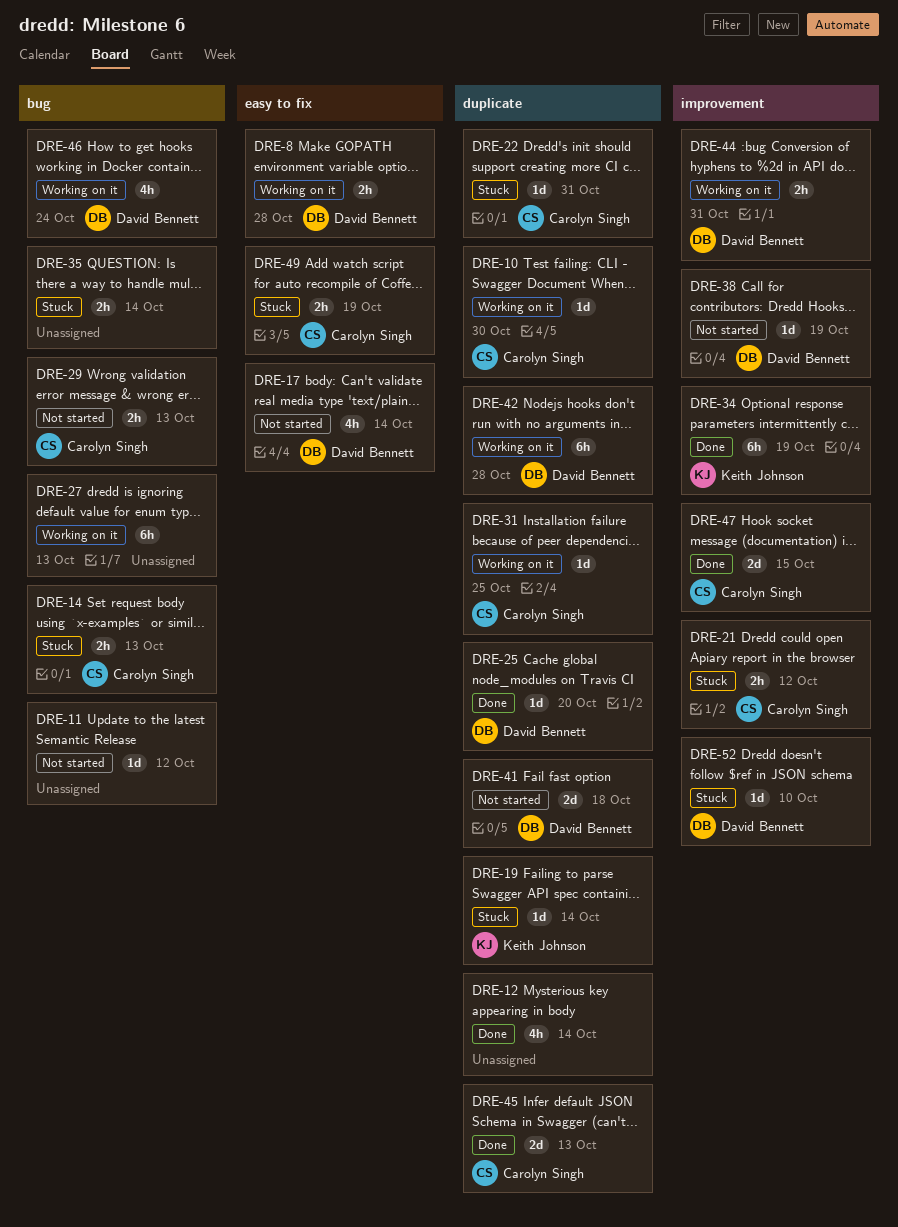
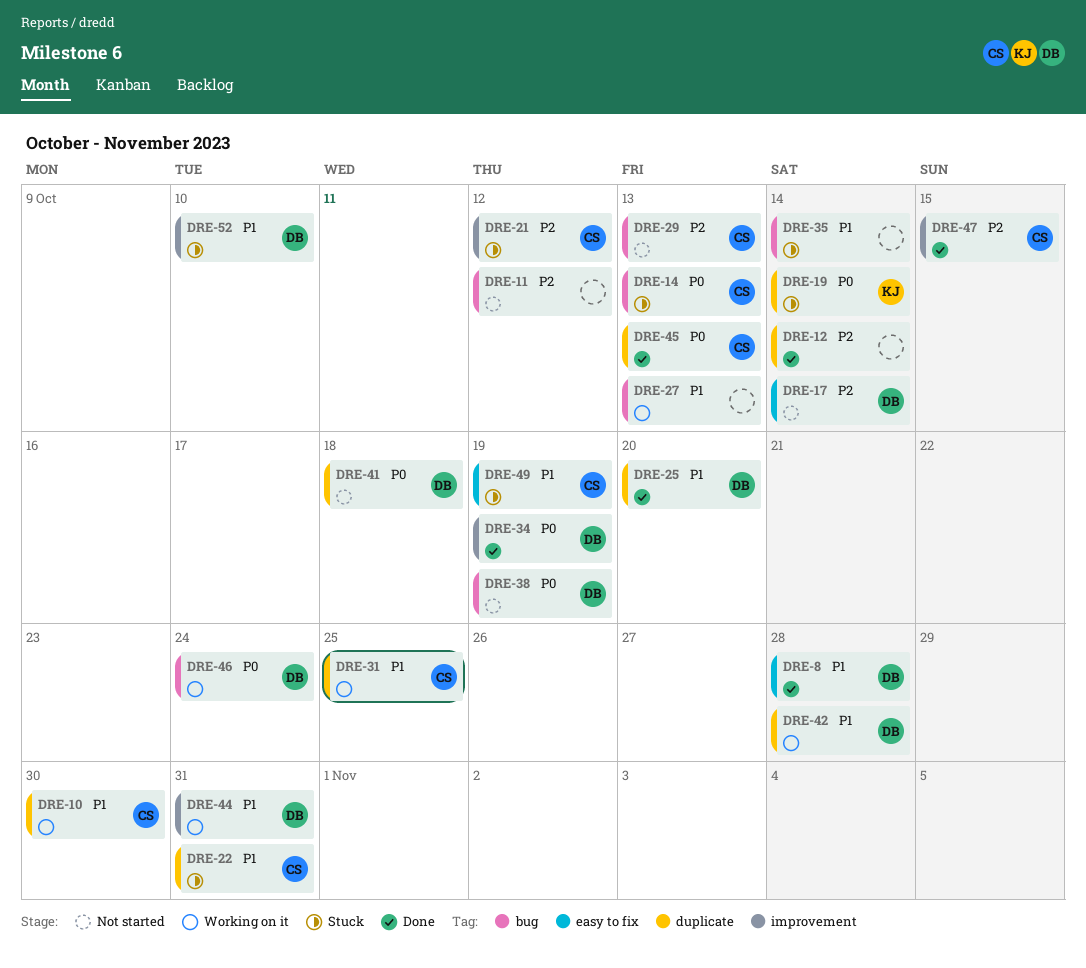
DRE-8, status: Working on it -> Done
DRE-34, owner: Keith Johnson -> David Bennett
DRE-38, label: improvement -> bug

